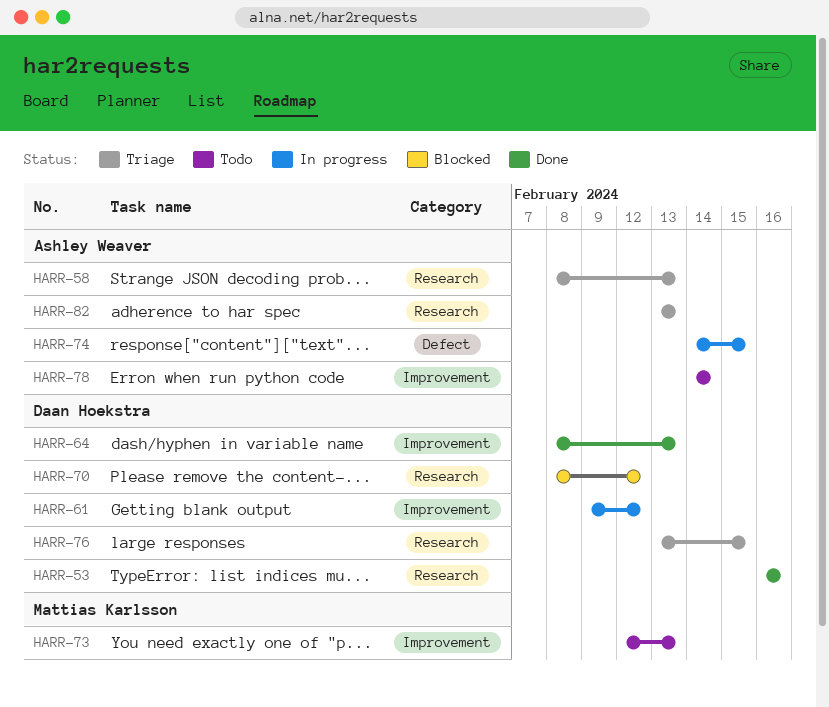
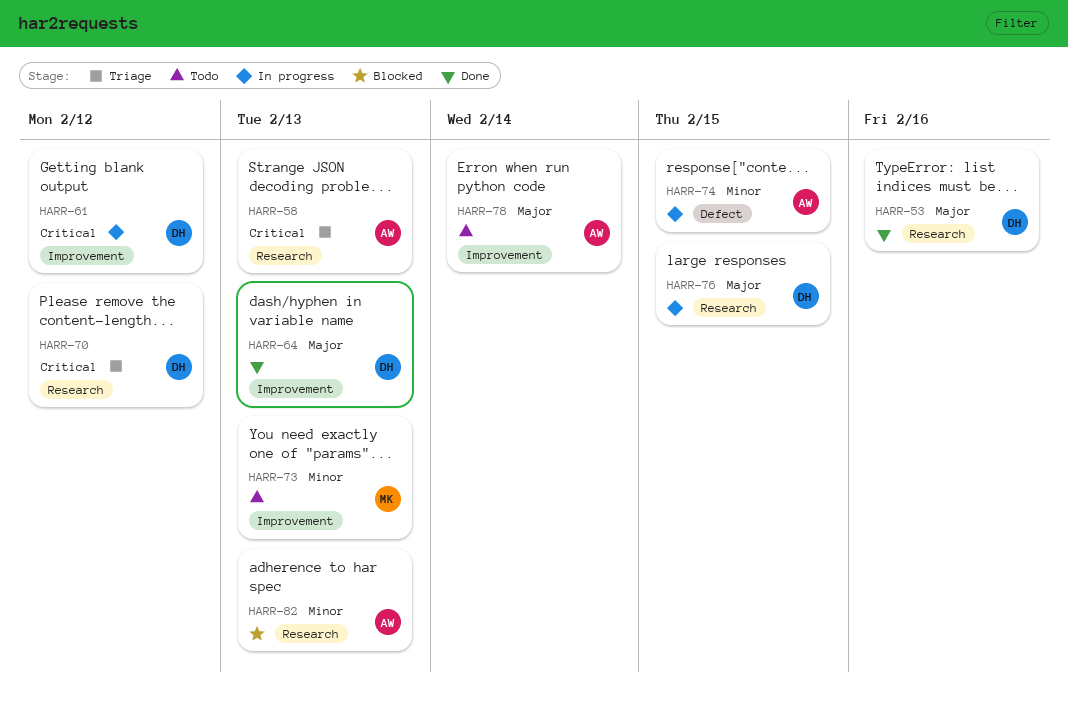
HARR-70, status: Blocked -> Triage
HARR-76, status: Triage -> In progress
HARR-82, status: Triage -> Blocked

